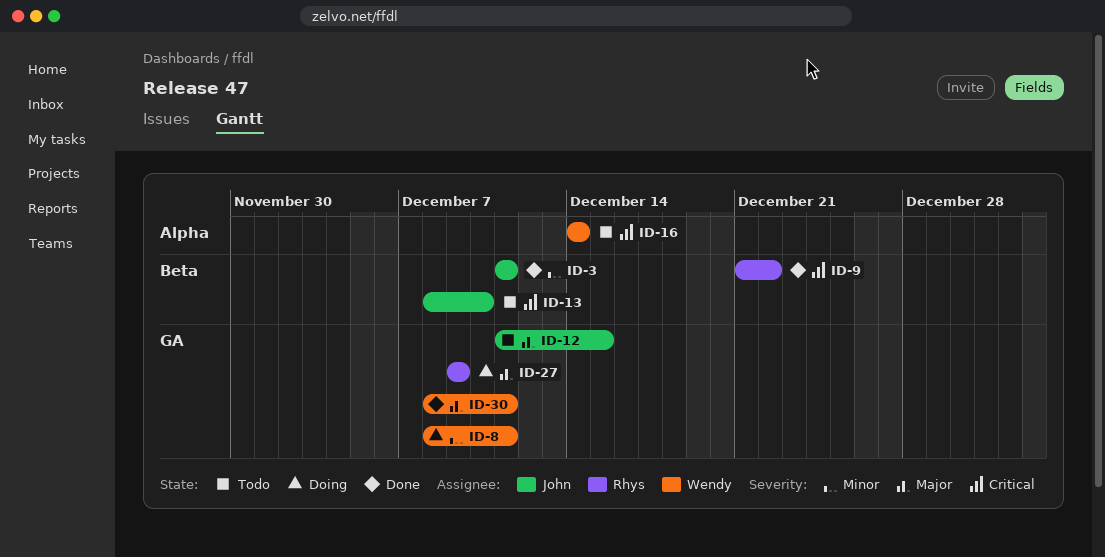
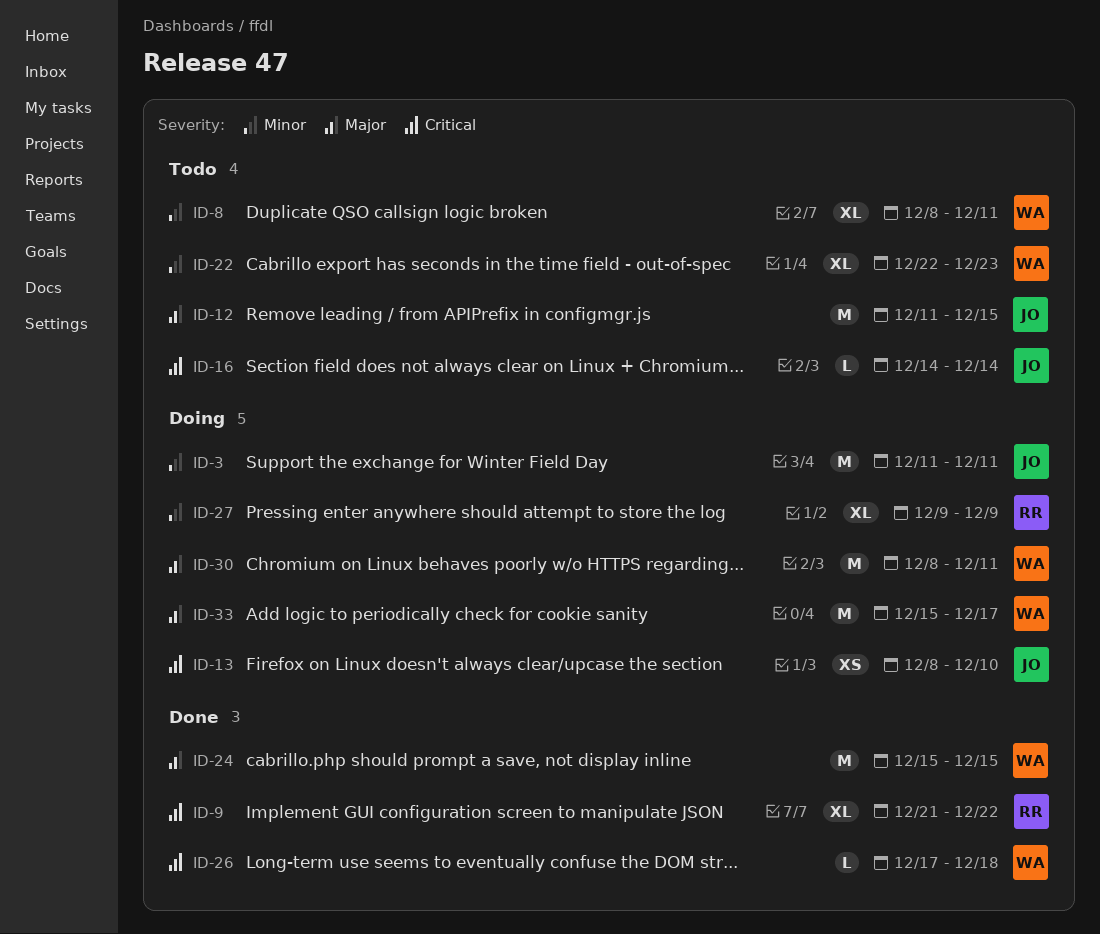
ID-3, status: Done -> Doing
ID-8, status: Doing -> Todo
ID-13, status: Todo -> Doing
ID-16, owner: Wendy -> John
ID-22: none -> present
ID-24: none -> present
ID-26: none -> present
ID-27, priority: Major -> Minor
ID-30, status: Done -> Doing
ID-33: none -> present

